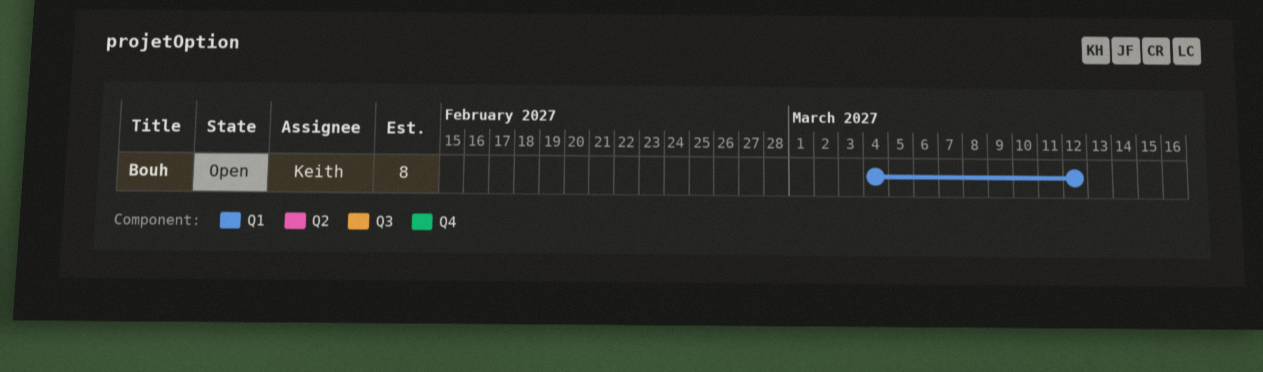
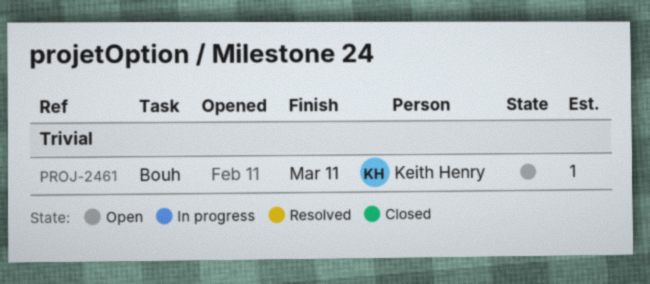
Bouh, estimate: 8 -> 1
Bouh, due: Mar 12 -> Mar 11

